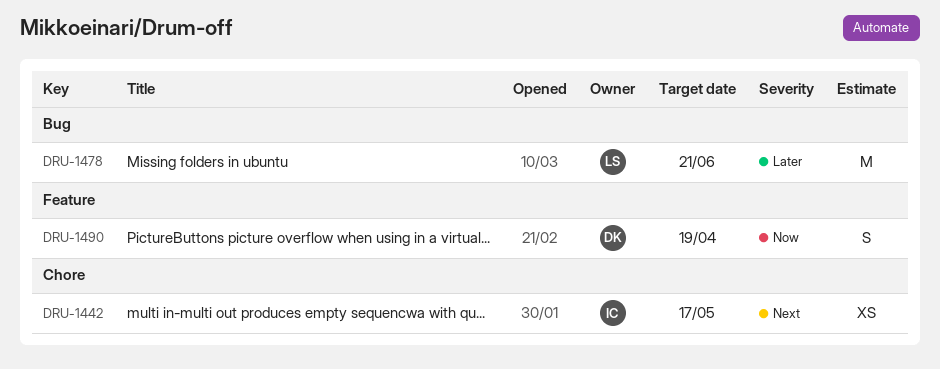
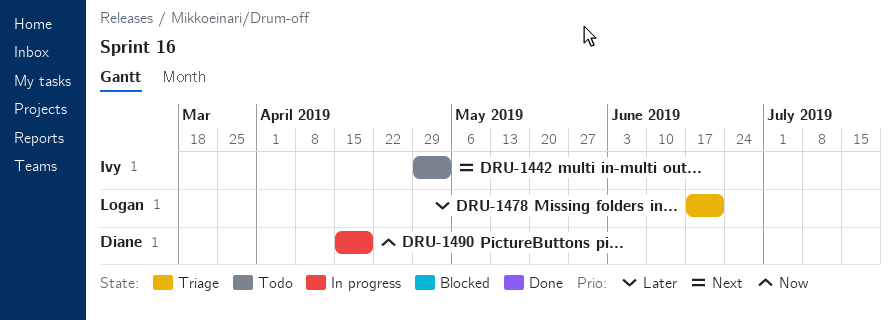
DRU-1442, due: May 17 -> May 3

